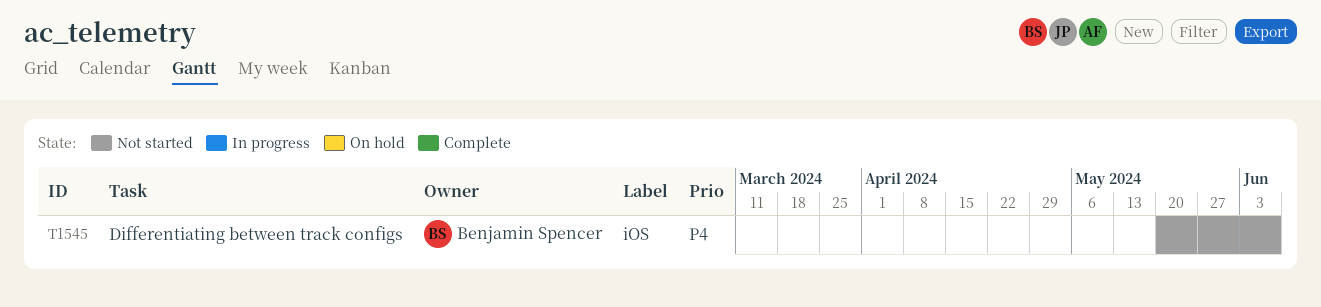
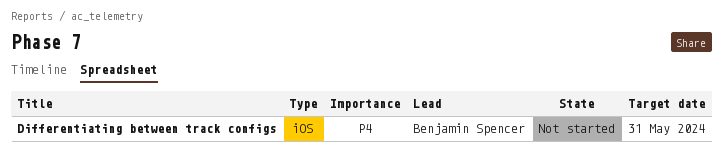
Differentiating between track configs, due: Jun 7 -> May 31

